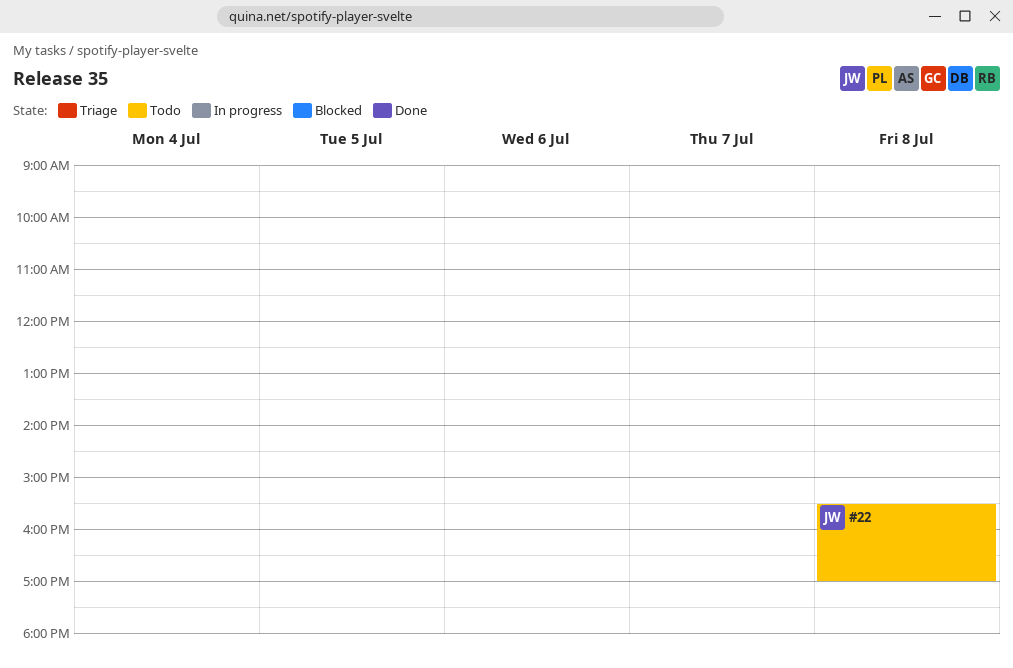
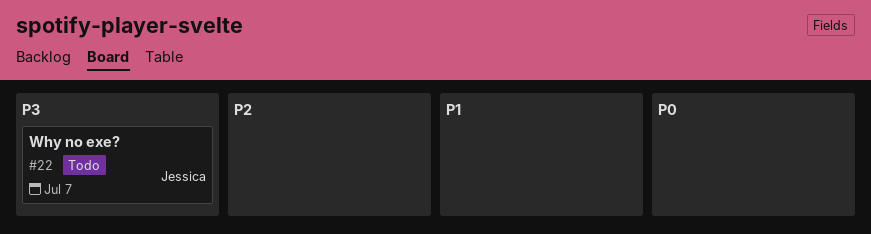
#22, day: Jul 8 -> Jul 7

